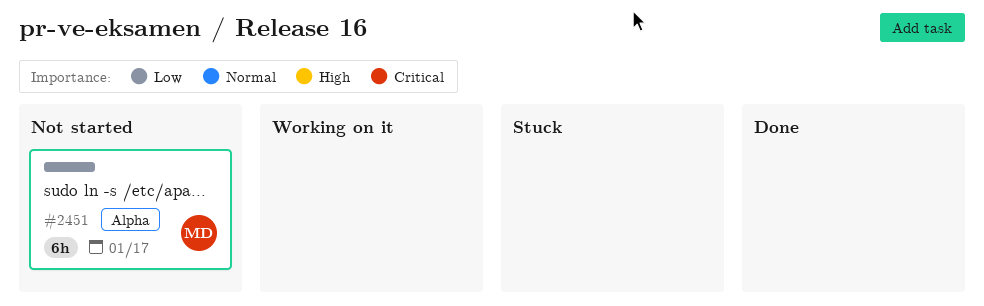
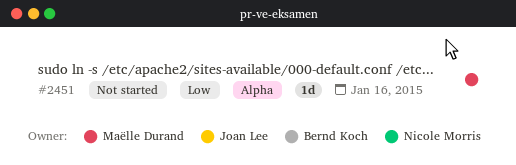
#2451, estimate: 6h -> 1d
#2451, due: Jan 17 -> Jan 16

